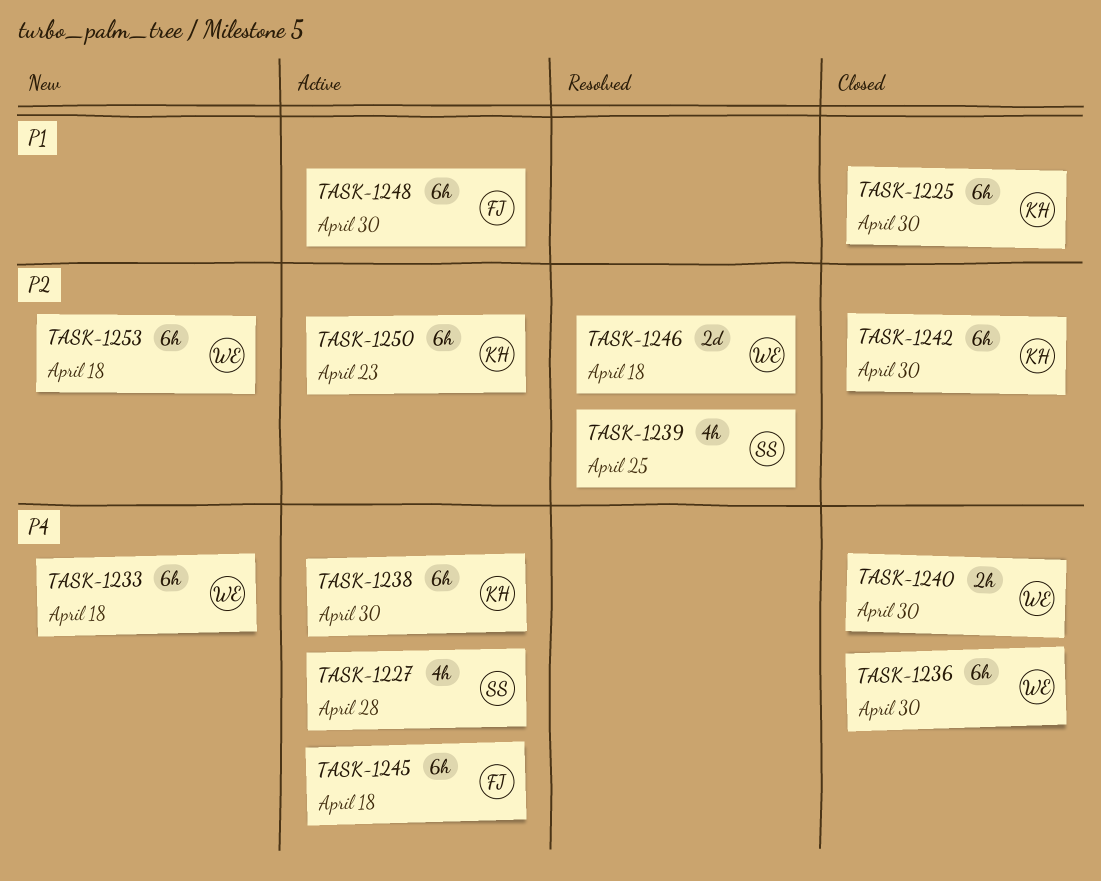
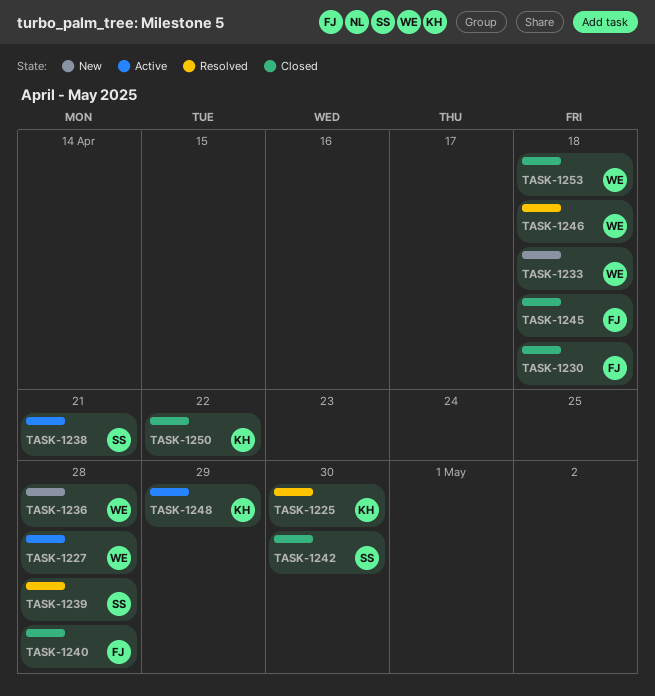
TASK-1225, status: Closed -> Resolved
TASK-1227, owner: SS -> WE
TASK-1230: none -> present
TASK-1236, status: Closed -> New
TASK-1236, due: Apr 30 -> Apr 28
TASK-1238, owner: KH -> SS
TASK-1238, due: Apr 30 -> Apr 21
TASK-1239, due: Apr 25 -> Apr 28
TASK-1240, owner: WE -> FJ
TASK-1240, due: Apr 30 -> Apr 28
TASK-1242, owner: KH -> SS
TASK-1245, status: Active -> Closed
TASK-1248, owner: FJ -> KH
TASK-1248, due: Apr 30 -> Apr 29
TASK-1250, status: Active -> Closed
TASK-1250, due: Apr 23 -> Apr 22
TASK-1253, status: New -> Closed

